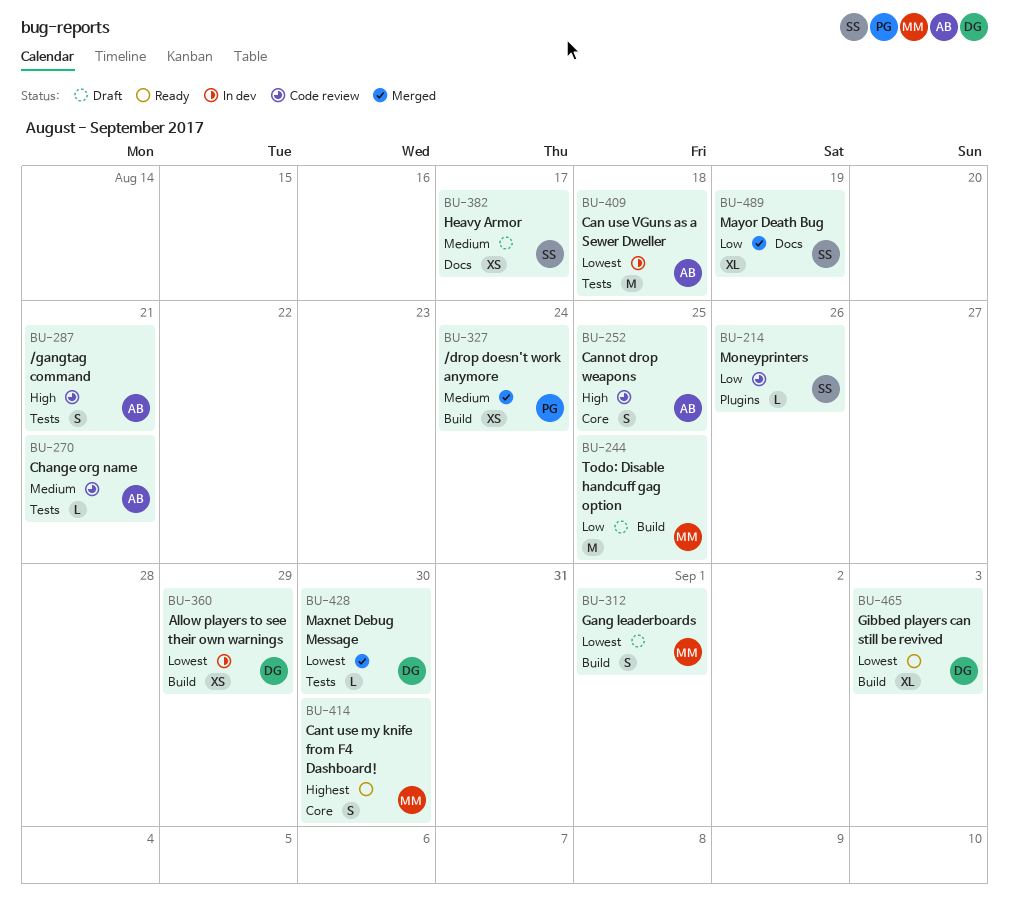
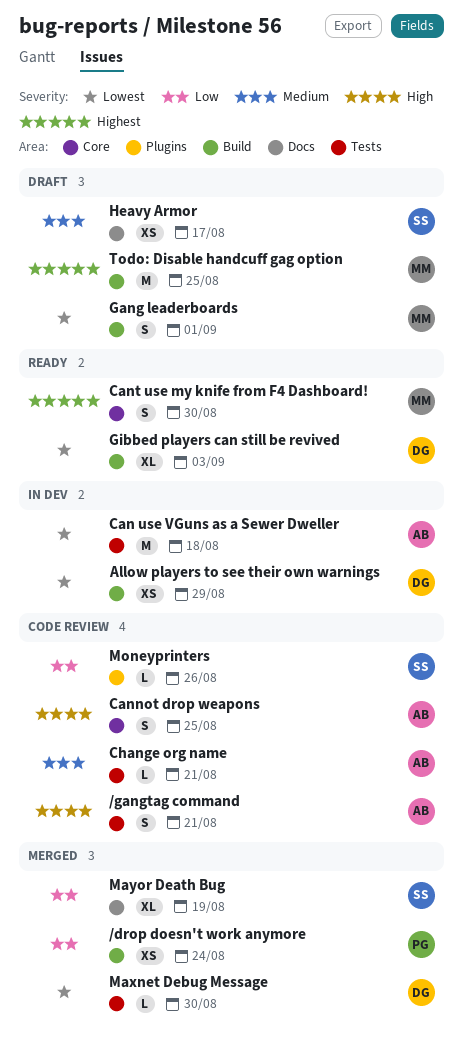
/drop doesn't work anymore, priority: Medium -> Low
Todo: Disable handcuff gag option, priority: Low -> Highest

